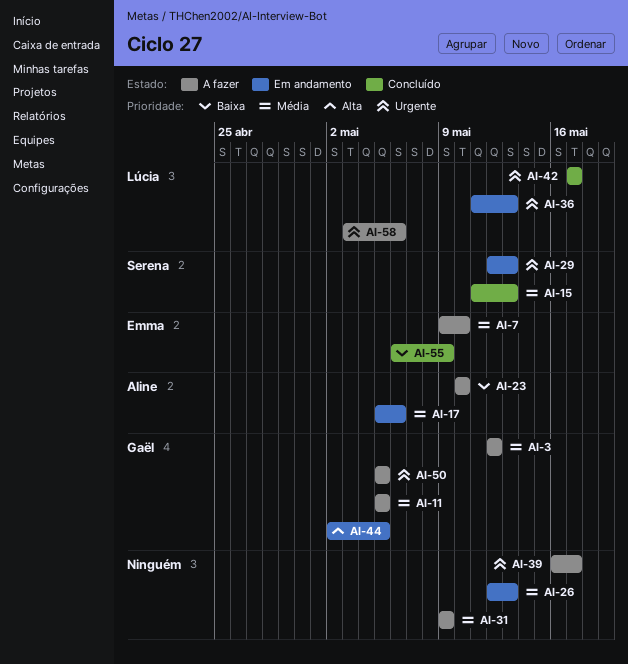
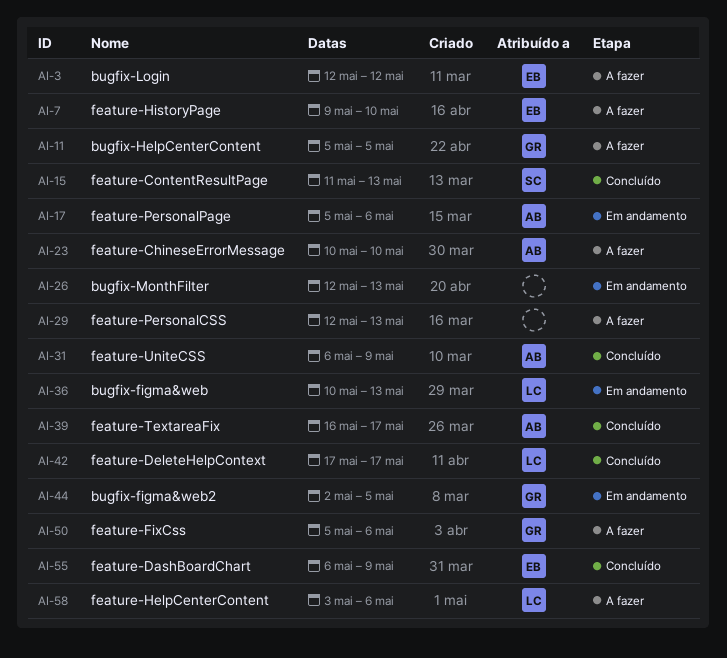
AI-3, owner: Gaël -> Emma
AI-29, status: Em andamento -> A fazer
AI-29, owner: Serena -> none
AI-31, status: A fazer -> Concluído
AI-31, owner: none -> Aline
AI-31, start: May 9 -> May 6
AI-36, start: May 11 -> May 10
AI-39, status: A fazer -> Concluído
AI-39, owner: none -> Aline
AI-50, due: May 5 -> May 6

